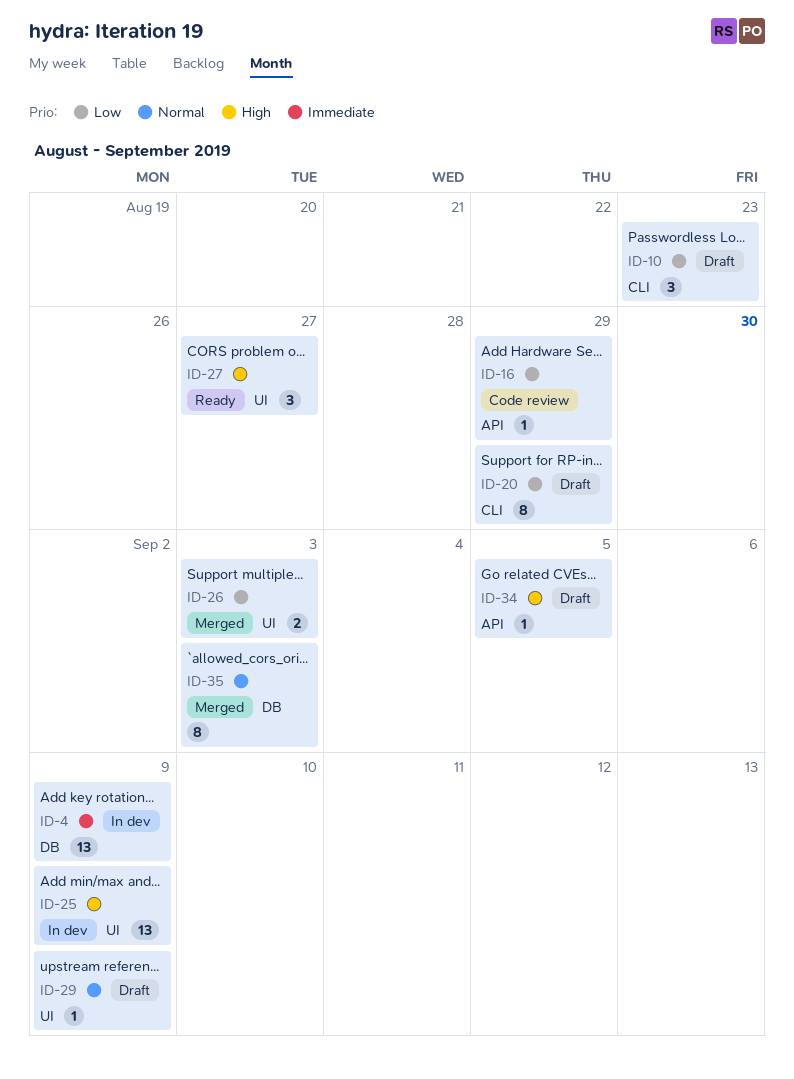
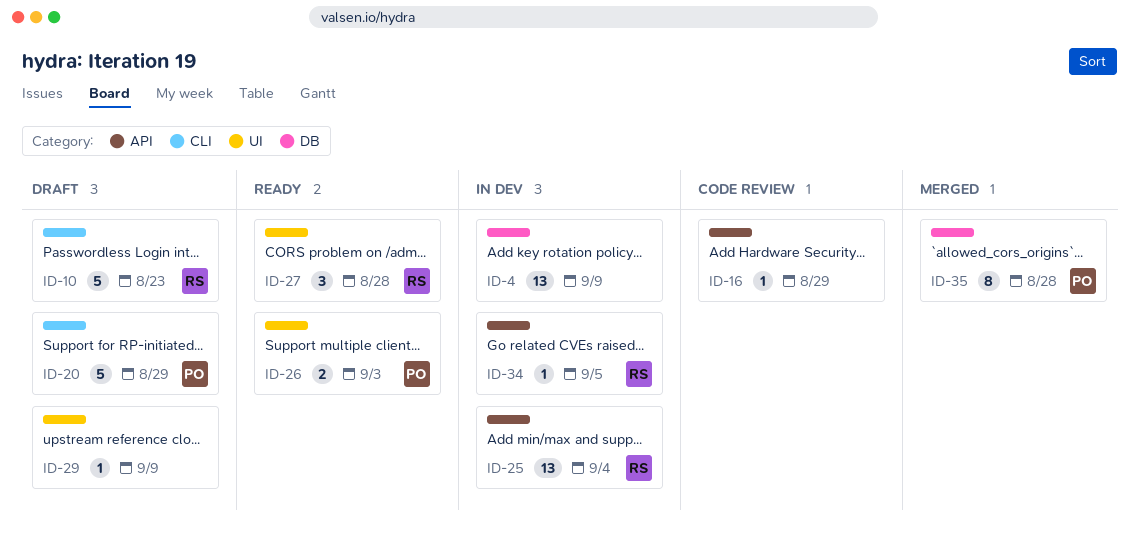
ID-10, estimate: 3 -> 5
ID-20, estimate: 8 -> 5
ID-25, label: UI -> API
ID-25, due: Sep 9 -> Sep 4
ID-26, status: Merged -> Ready
ID-27, due: Aug 27 -> Aug 28
ID-34, status: Draft -> In dev
ID-35, due: Sep 3 -> Aug 28

